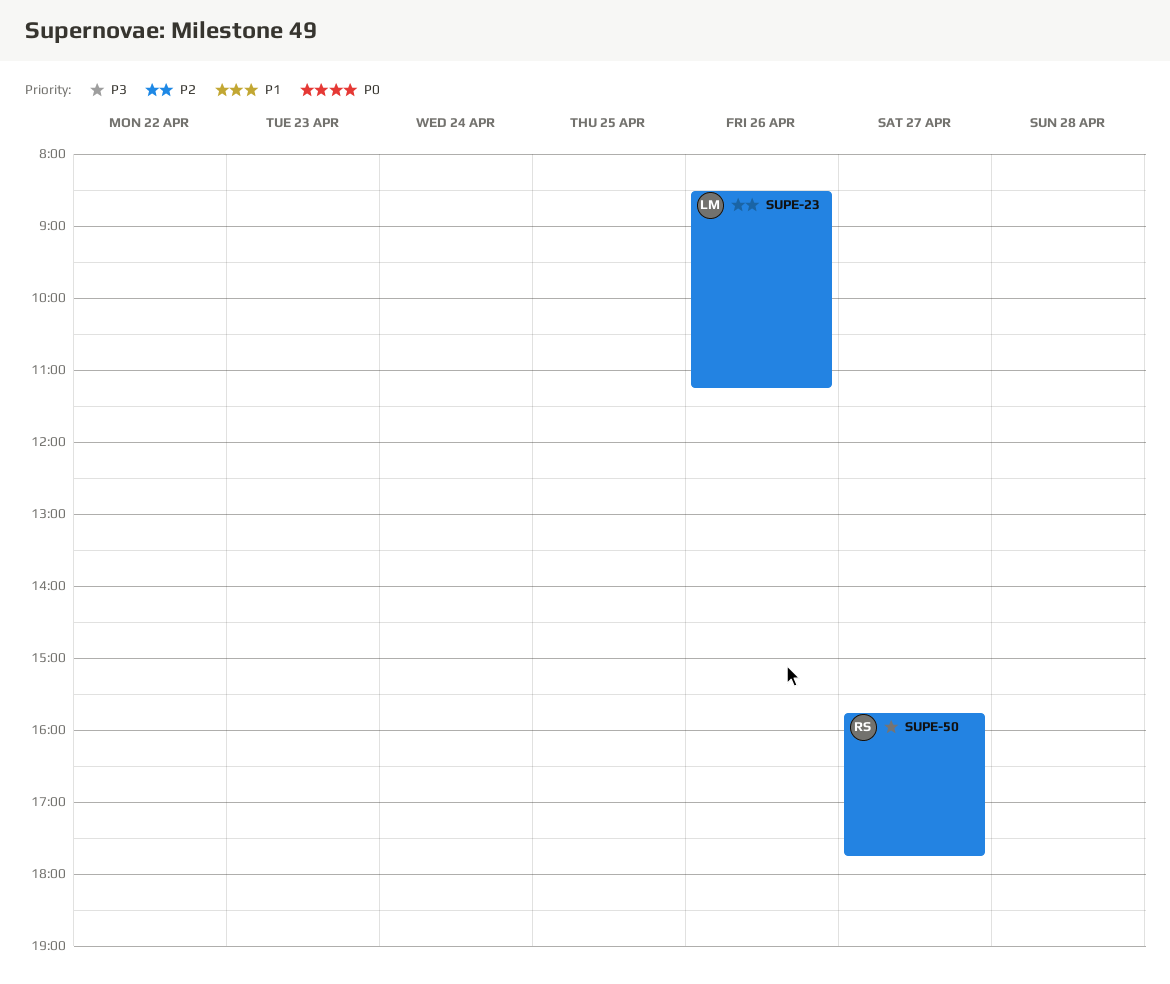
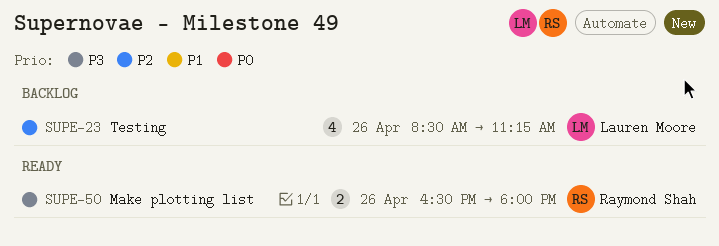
SUPE-50, day: Apr 27 -> Apr 26
SUPE-50, begins: 15:45 -> 16:30
SUPE-50, ends: 17:45 -> 18:00

